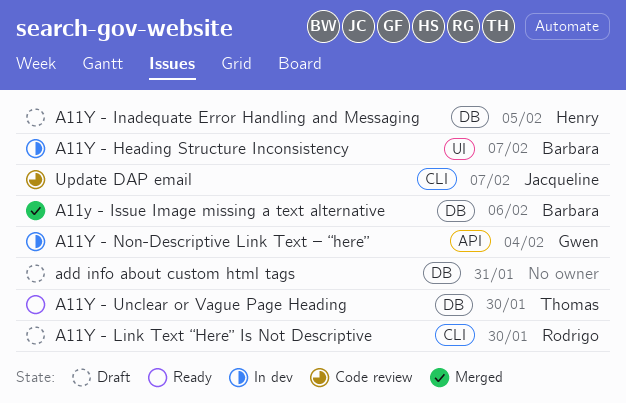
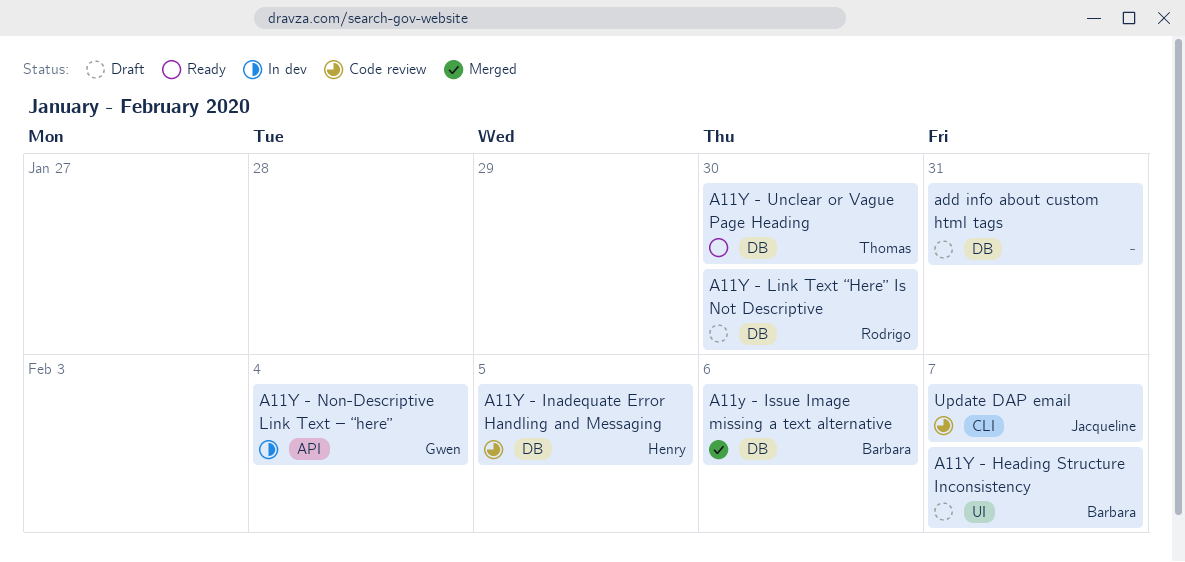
A11Y - Heading Structure Inconsistency, status: In dev -> Draft
A11Y - Inadequate Error Handling and Messaging, status: Draft -> Code review
A11Y - Link Text “Here” Is Not Descriptive, label: CLI -> DB

